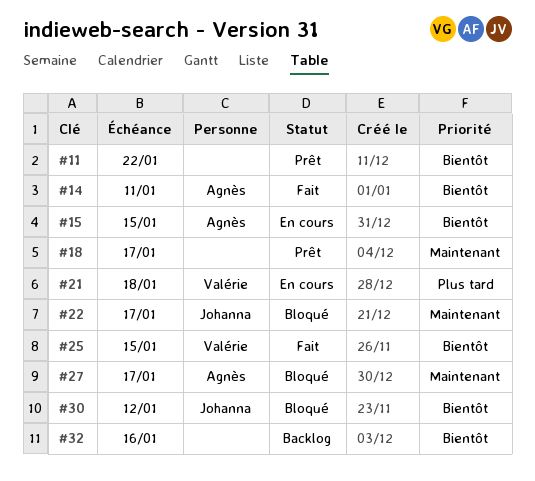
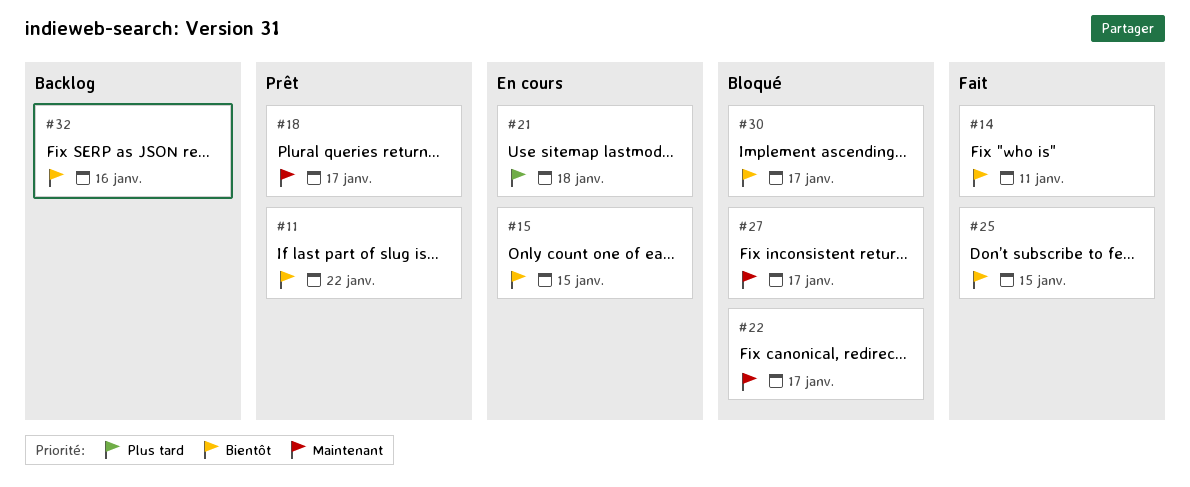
#30, due: Jan 12 -> Jan 17

